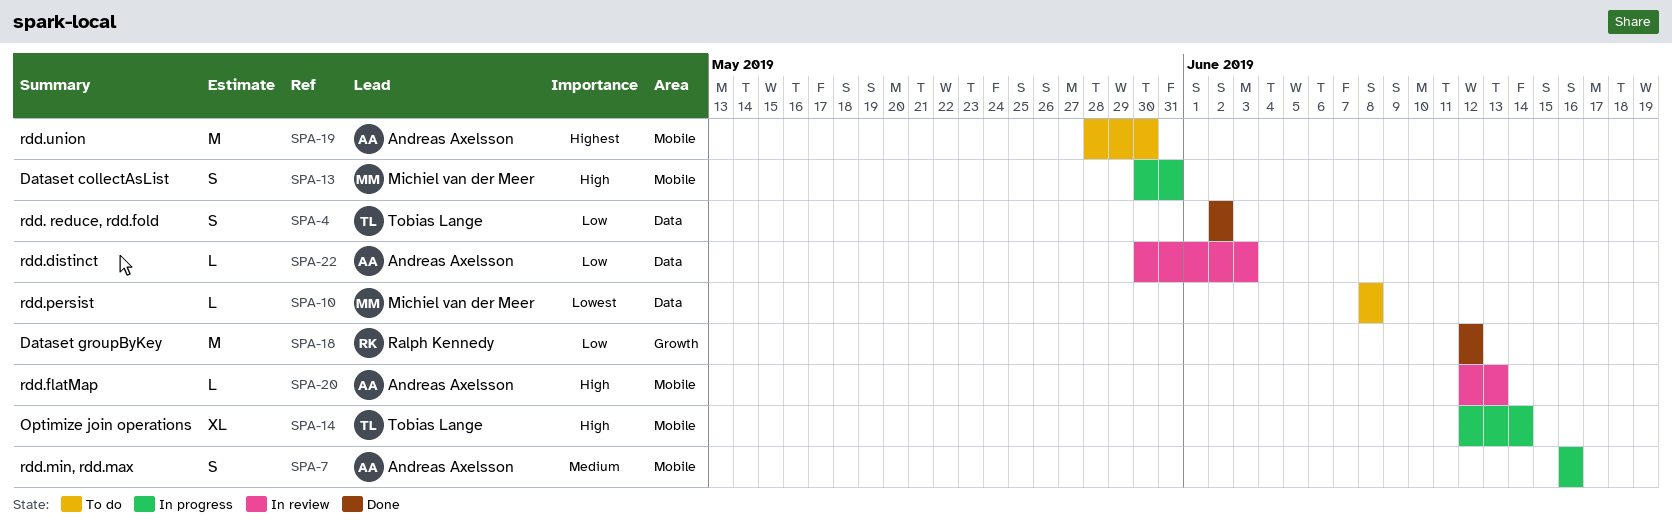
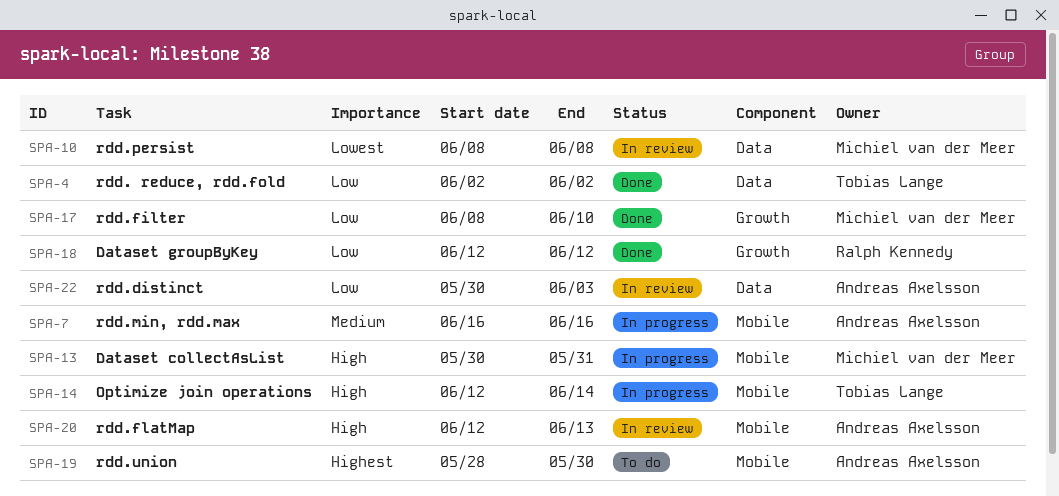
SPA-10, status: To do -> In review
SPA-17: none -> present

